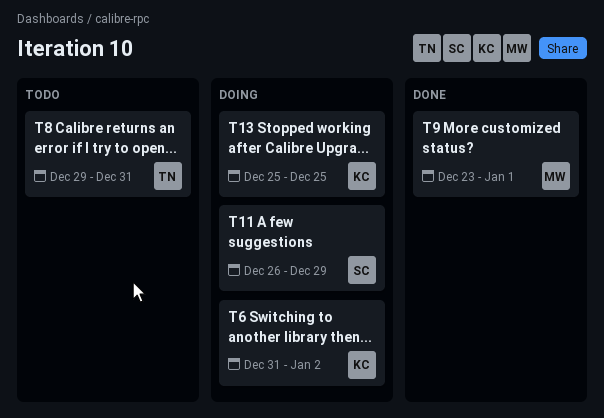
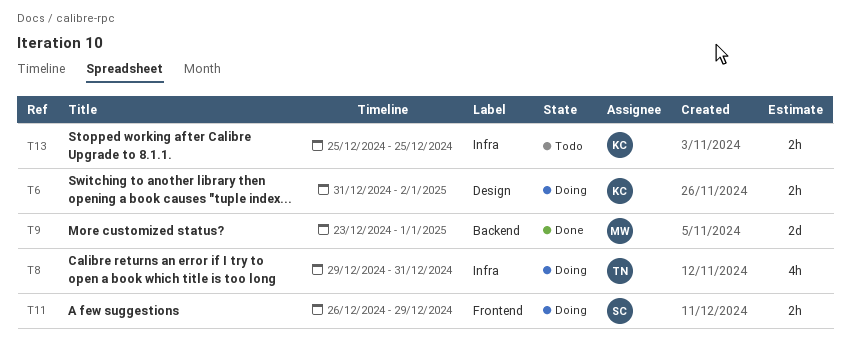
T8, status: Todo -> Doing
T13, status: Doing -> Todo

